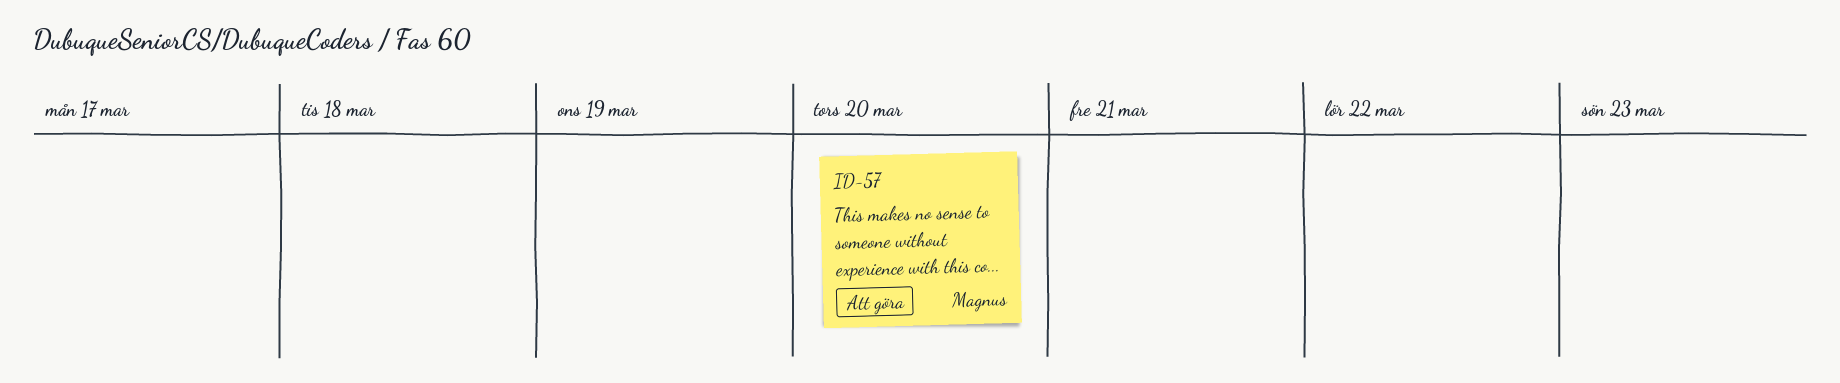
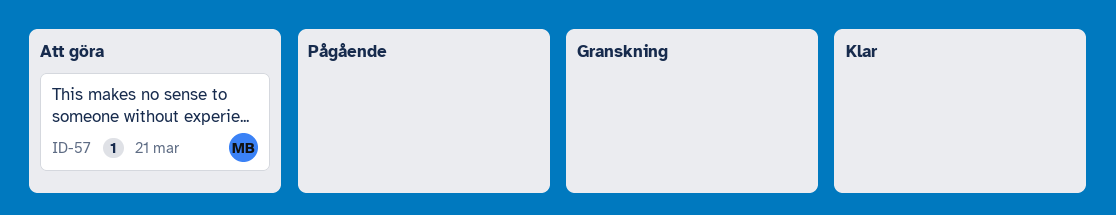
ID-57, due: Mar 20 -> Mar 21

